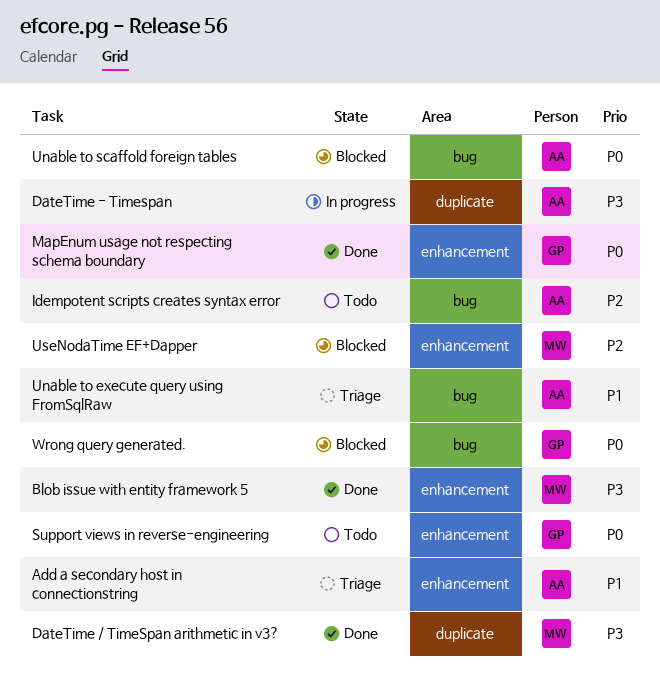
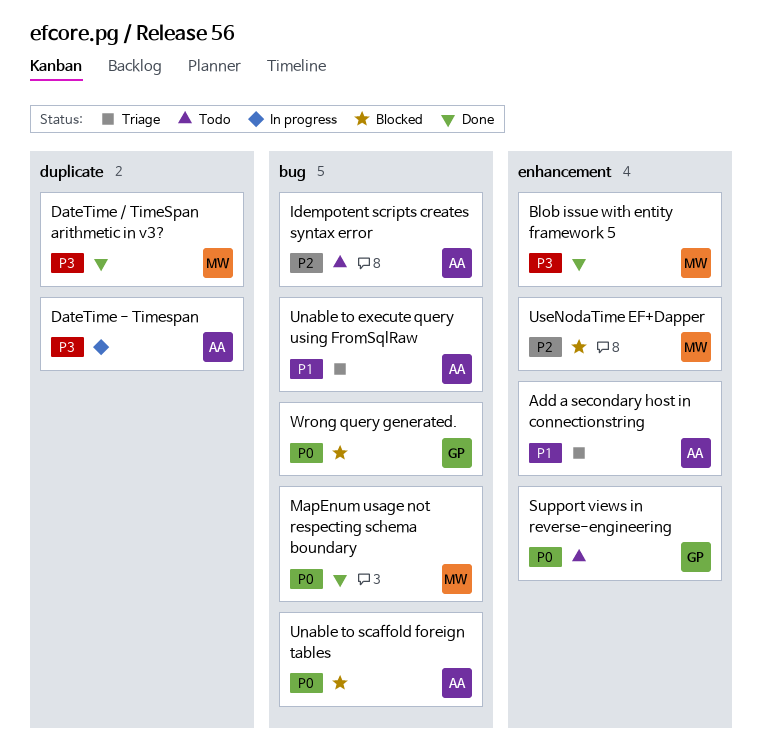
MapEnum usage not respecting schema boundary, owner: GP -> MW
MapEnum usage not respecting schema boundary, label: enhancement -> bug

